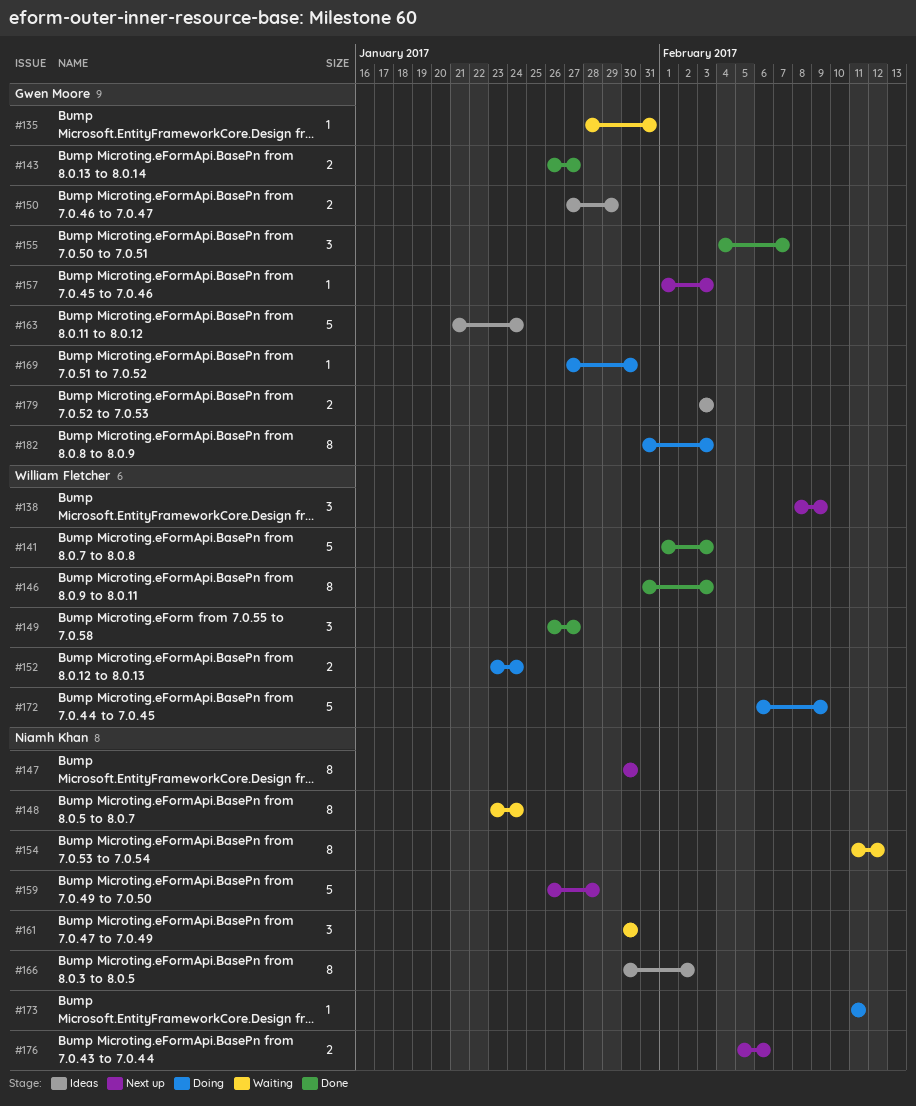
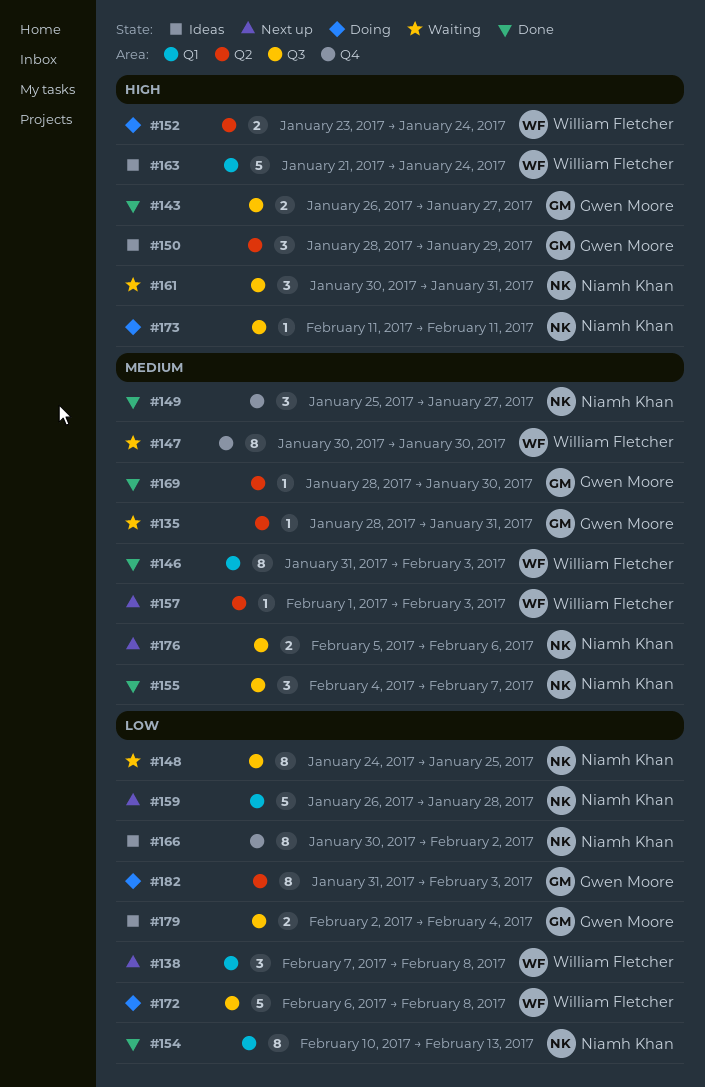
#138, start: Feb 8 -> Feb 7
#138, due: Feb 9 -> Feb 8
#141: present -> none
#147, status: Next up -> Waiting
#147, owner: Niamh Khan -> William Fletcher
#148, start: Jan 23 -> Jan 24
#148, due: Jan 24 -> Jan 25
#149, owner: William Fletcher -> Niamh Khan
#149, start: Jan 26 -> Jan 25
#150, estimate: 2 -> 3
#150, start: Jan 27 -> Jan 28
#154, status: Waiting -> Done
#154, start: Feb 11 -> Feb 10
#154, due: Feb 12 -> Feb 13
#155, owner: Gwen Moore -> Niamh Khan
#157, owner: Gwen Moore -> William Fletcher
#161, due: Jan 30 -> Jan 31
#163, owner: Gwen Moore -> William Fletcher
#169, status: Doing -> Done
#169, start: Jan 27 -> Jan 28
#172, due: Feb 9 -> Feb 8
#179, start: Feb 3 -> Feb 2
#179, due: Feb 3 -> Feb 4

